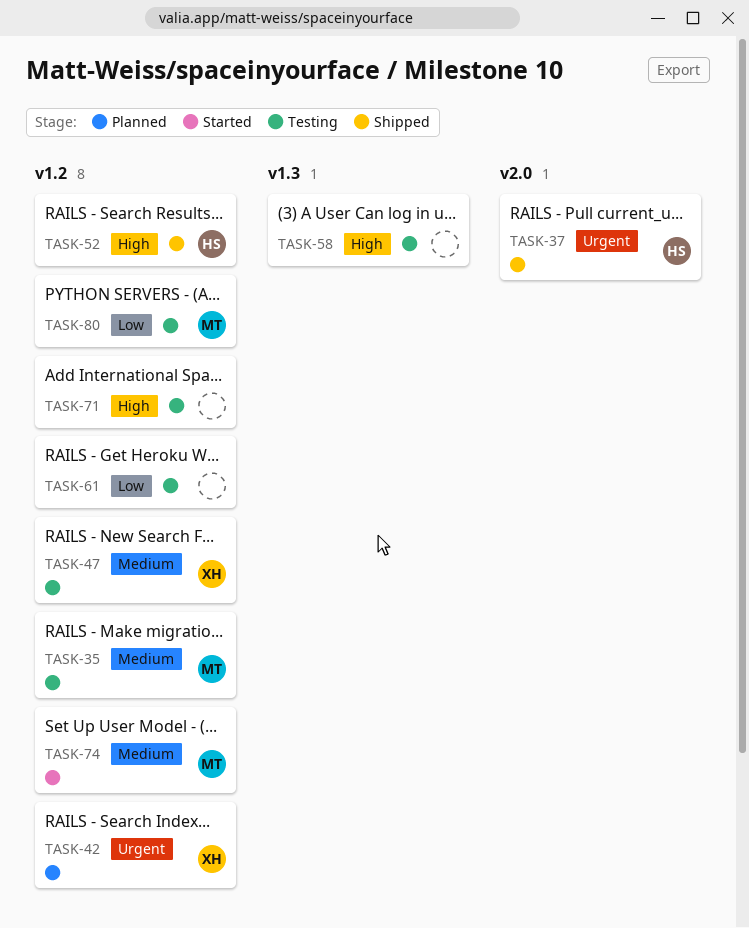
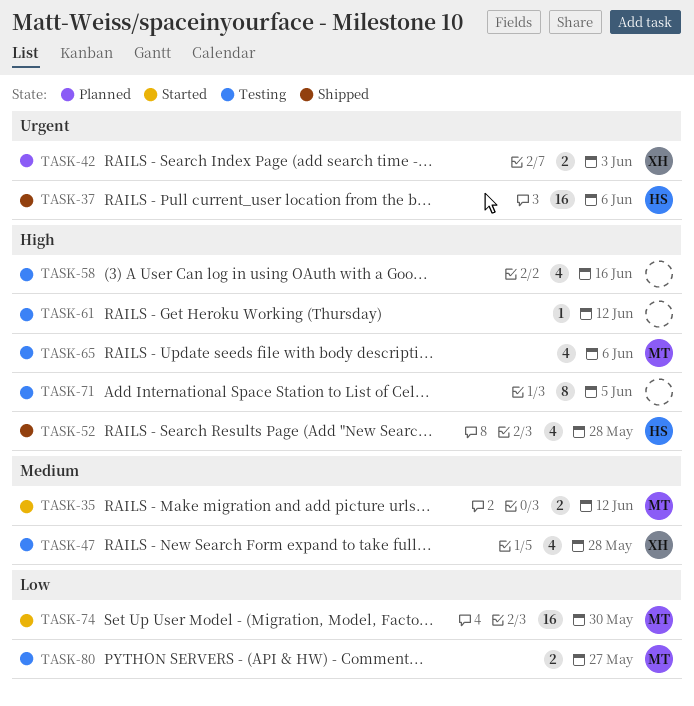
TASK-35, status: Testing -> Started
TASK-61, priority: Low -> High
TASK-65: none -> present
TASK-74, priority: Medium -> Low

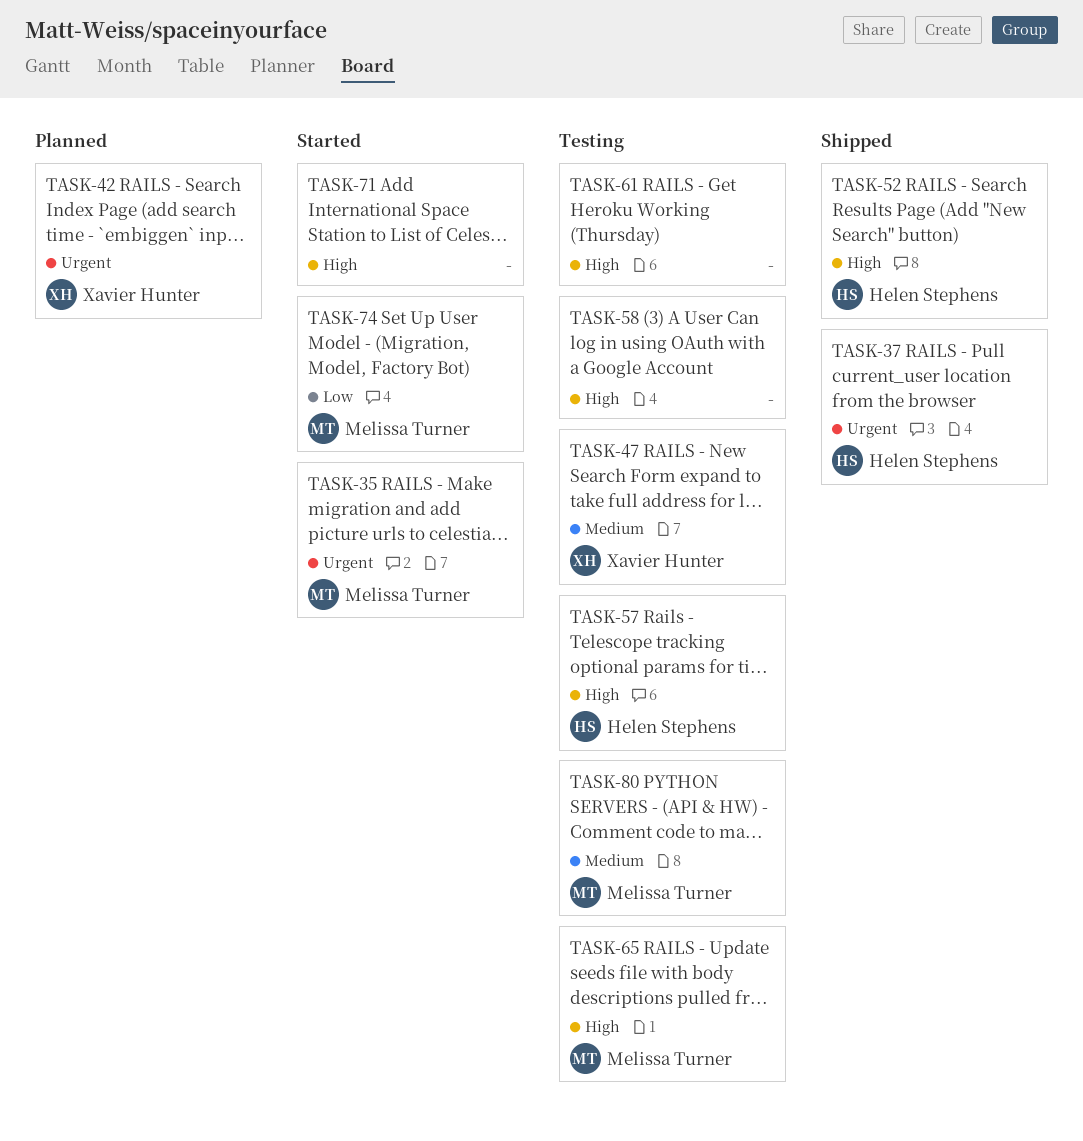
TASK-35, priority: Medium -> Urgent
TASK-57: none -> present
TASK-71, status: Testing -> Started
TASK-80, priority: Low -> Medium

